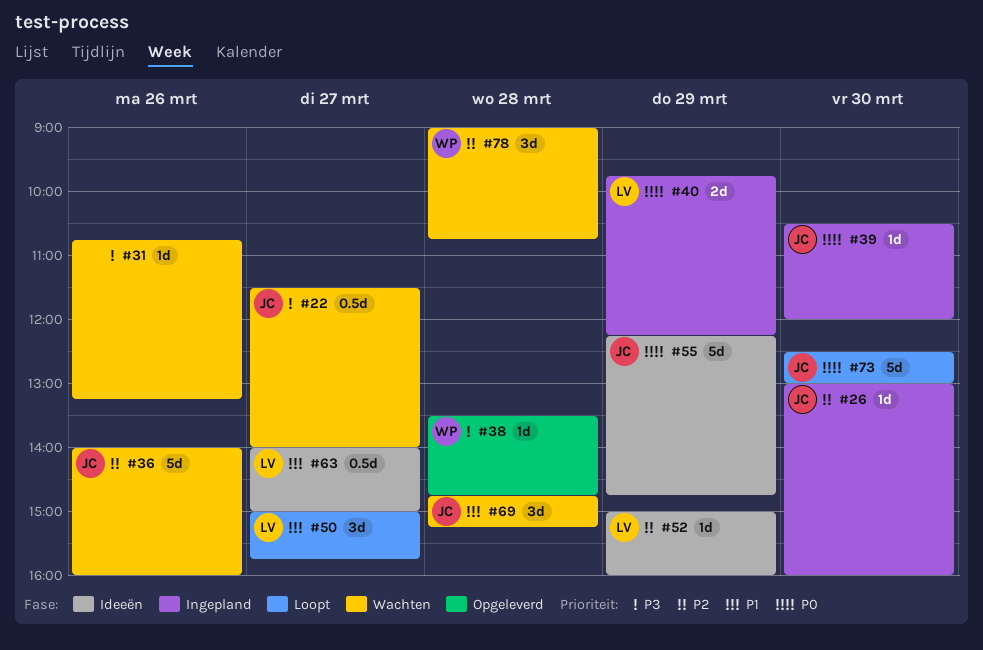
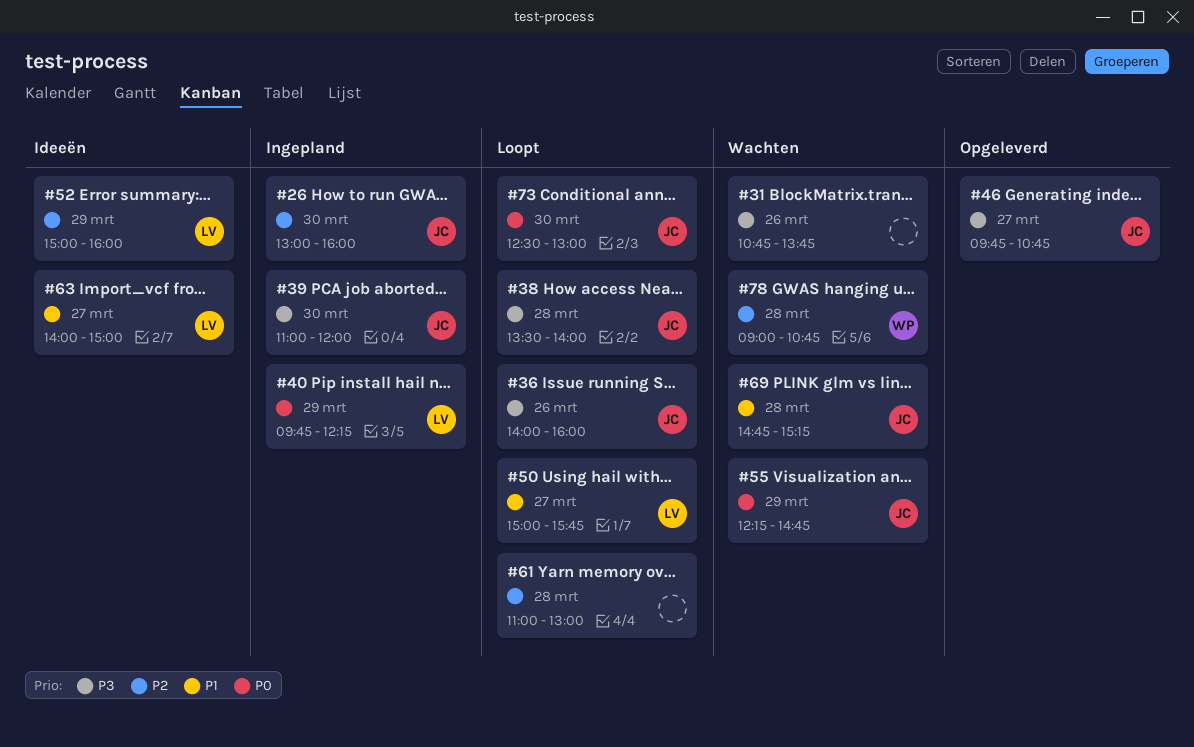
#22: present -> none
#31, ends: 13:15 -> 13:45
#36, status: Wachten -> Loopt
#36, priority: P2 -> P3
#38, status: Opgeleverd -> Loopt
#38, owner: WP -> JC
#38, ends: 14:45 -> 14:00
#39, priority: P0 -> P3
#39, begins: 10:30 -> 11:00
#46: none -> present
#55, status: Ideeën -> Wachten
#61: none -> present

